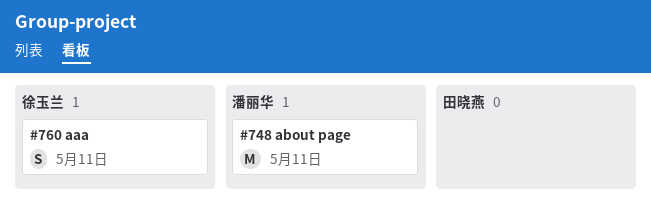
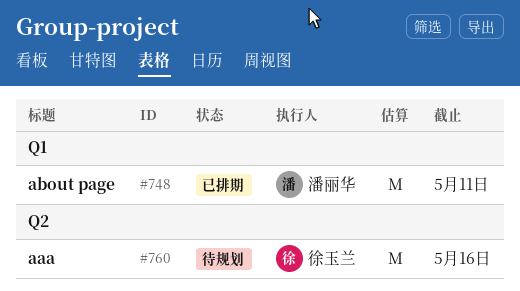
#760, estimate: S -> M
#760, due: May 11 -> May 16

